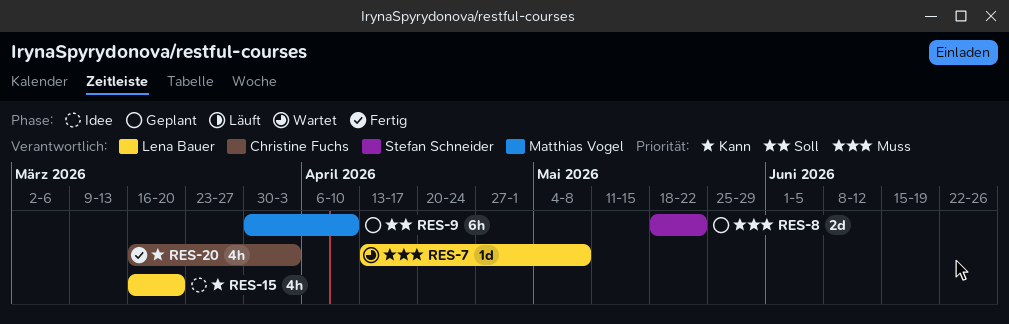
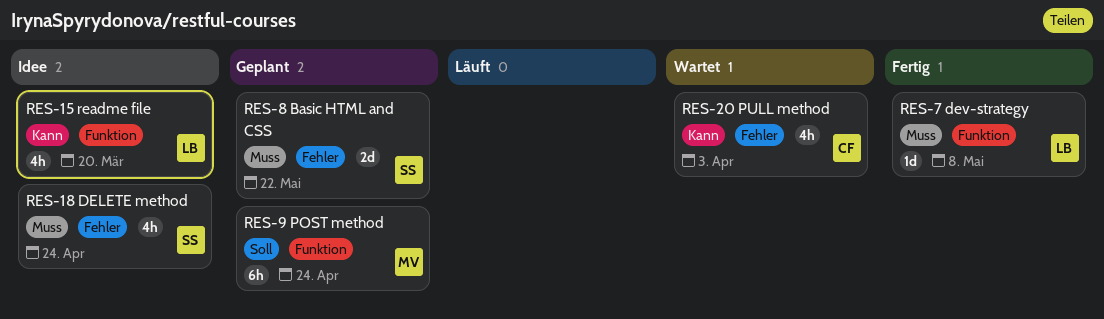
RES-7, status: Wartet -> Fertig
RES-9, due: Apr 10 -> Apr 24
RES-18: none -> present
RES-20, status: Fertig -> Wartet

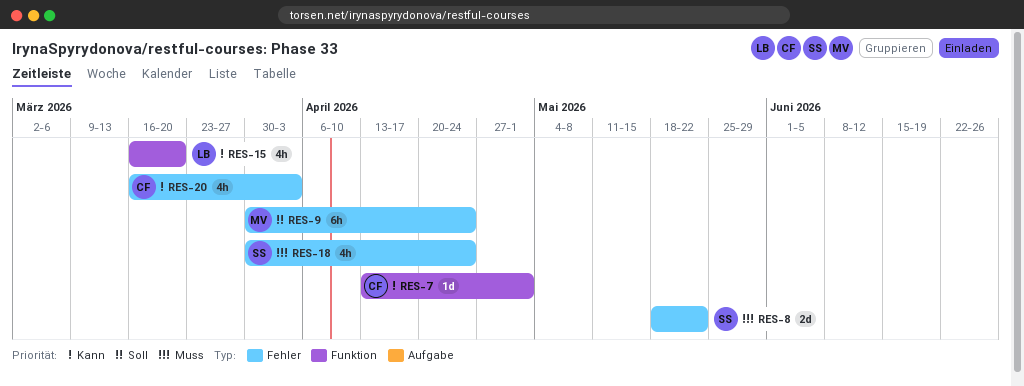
RES-7, owner: LB -> CF
RES-7, priority: Muss -> Kann
RES-7, due: May 8 -> May 1
RES-9, label: Funktion -> Fehler

